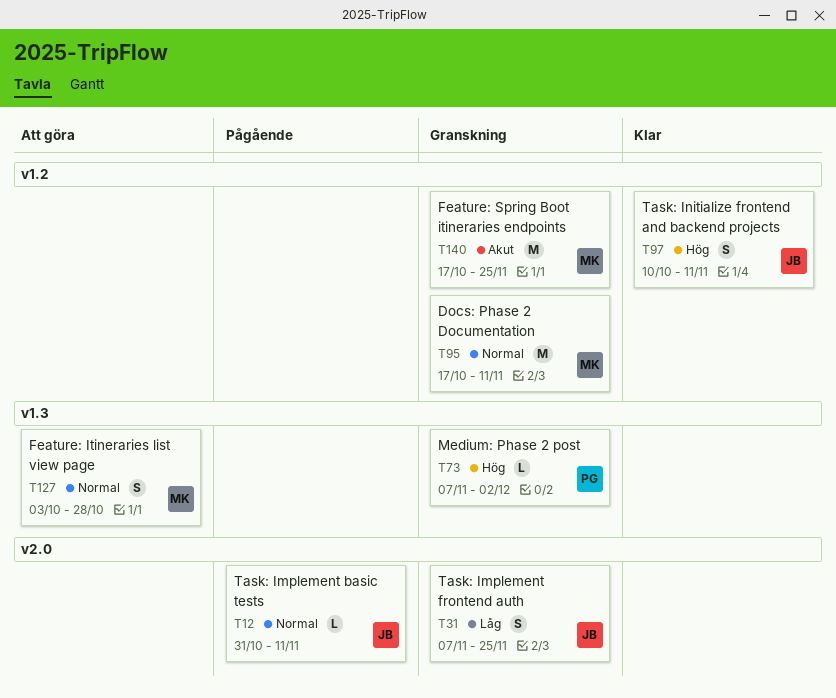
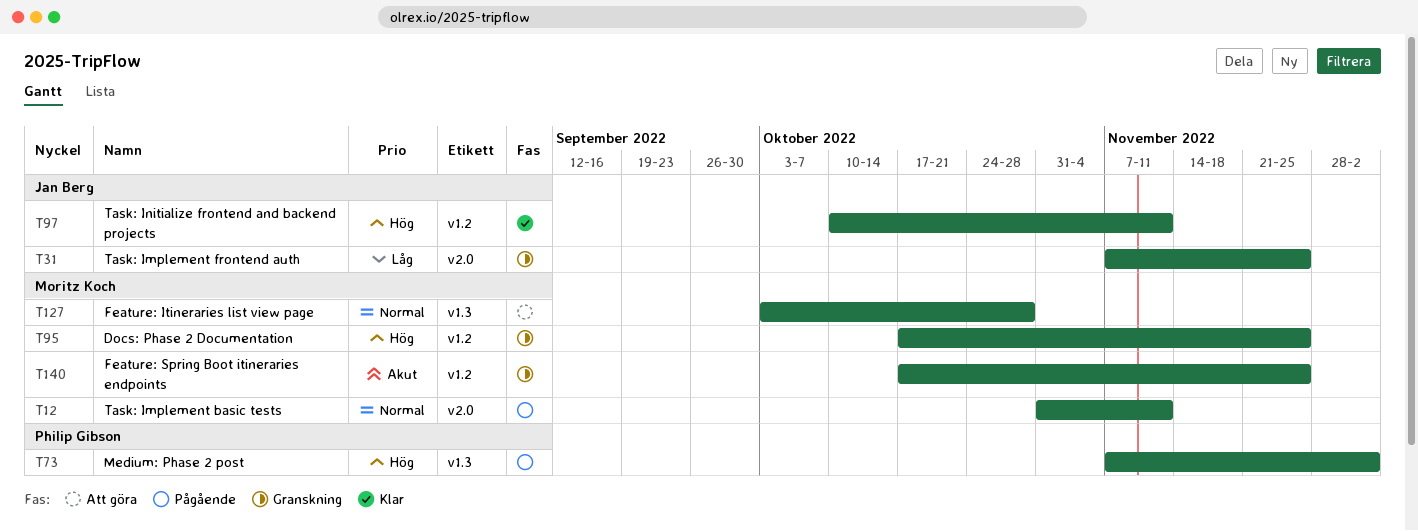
T12, owner: Jan Berg -> Moritz Koch
T73, status: Granskning -> Pågående
T95, priority: Normal -> Hög
T95, due: Nov 11 -> Nov 25

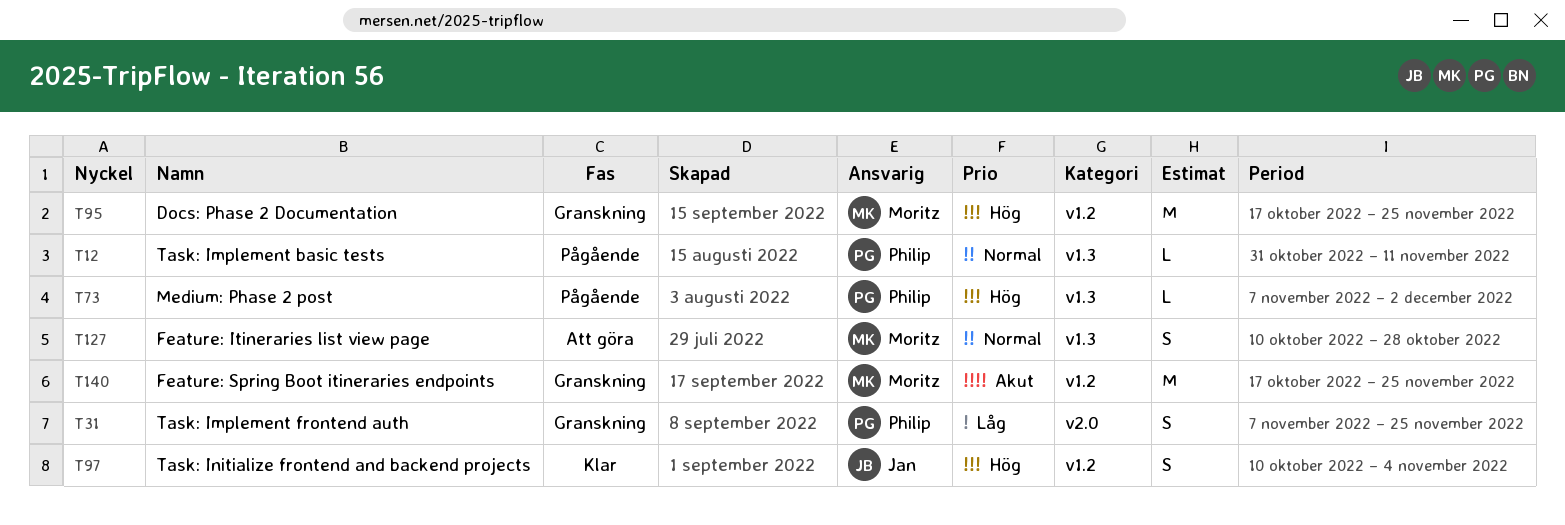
T12, owner: Moritz Koch -> Philip Gibson
T12, label: v2.0 -> v1.3
T31, owner: Jan Berg -> Philip Gibson
T97, due: Nov 11 -> Nov 4
T127, start: Oct 3 -> Oct 10

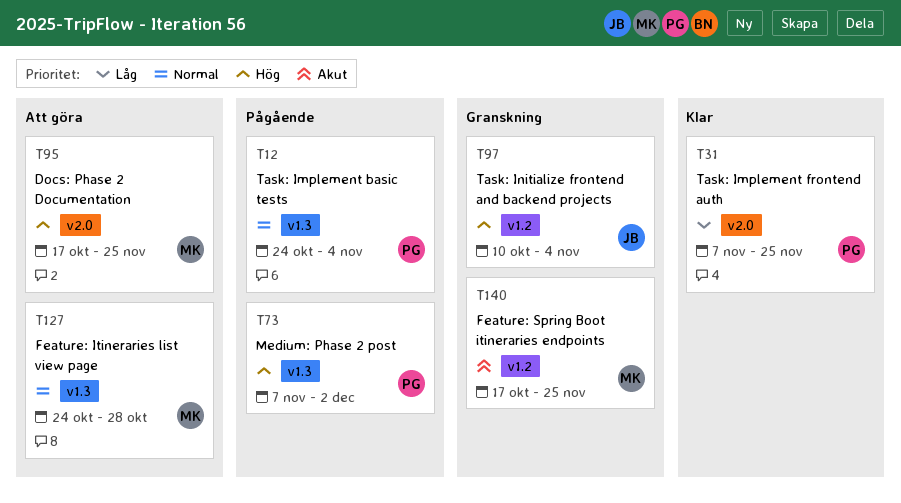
T12, start: Oct 31 -> Oct 24
T12, due: Nov 11 -> Nov 4
T31, status: Granskning -> Klar
T95, status: Granskning -> Att göra
T95, label: v1.2 -> v2.0
T97, status: Klar -> Granskning
T127, start: Oct 10 -> Oct 24

